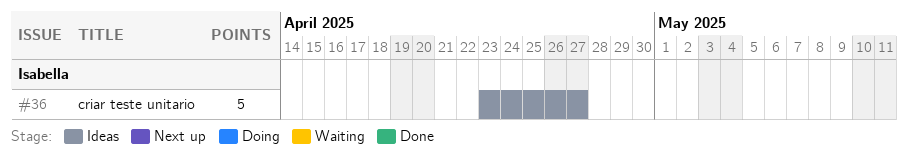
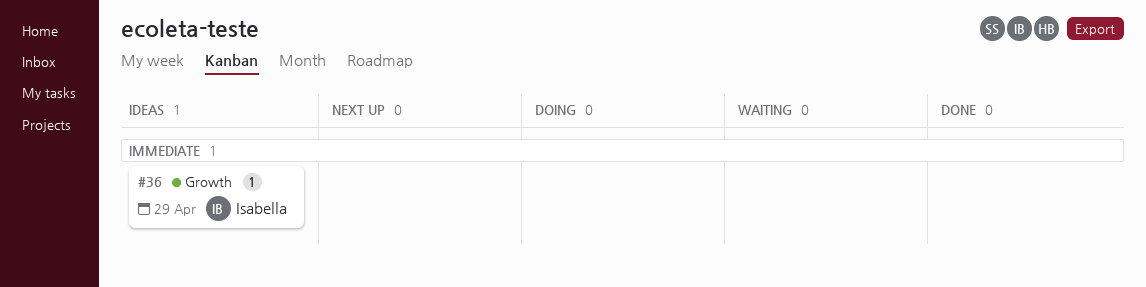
#36, estimate: 5 -> 1
#36, due: Apr 27 -> Apr 29

